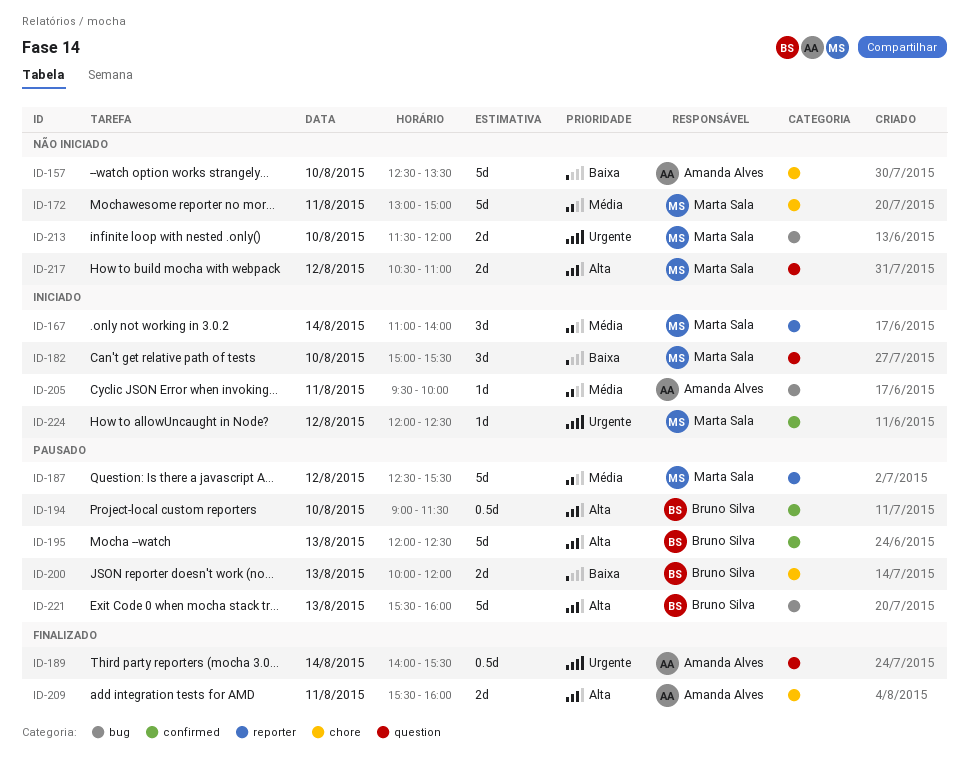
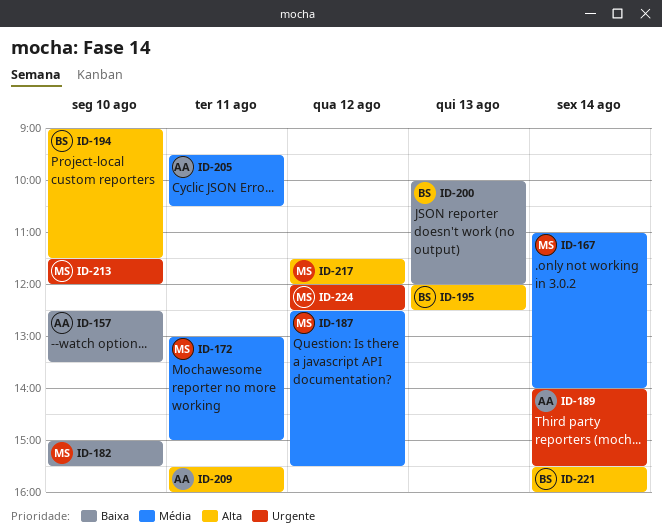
ID-205, ends: 10:00 -> 10:30
ID-217, begins: 10:30 -> 11:30
ID-217, ends: 11:00 -> 12:00
ID-221, day: Aug 13 -> Aug 14

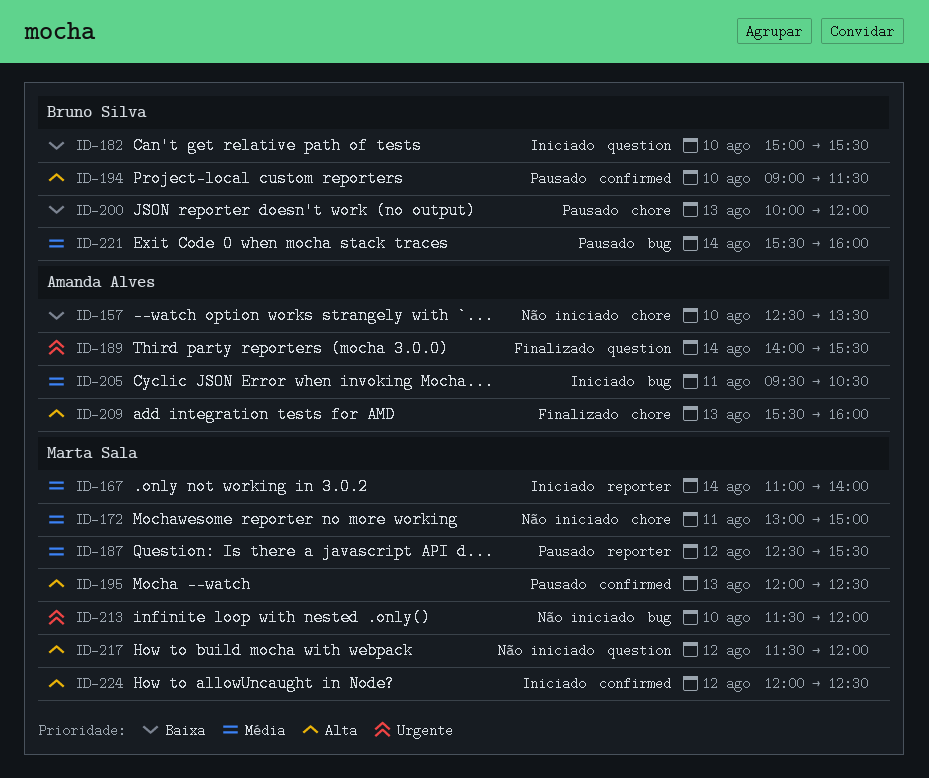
ID-182, owner: Marta Sala -> Bruno Silva
ID-195, owner: Bruno Silva -> Marta Sala
ID-209, day: Aug 11 -> Aug 13
ID-221, priority: Alta -> Média
ID-224, priority: Urgente -> Alta

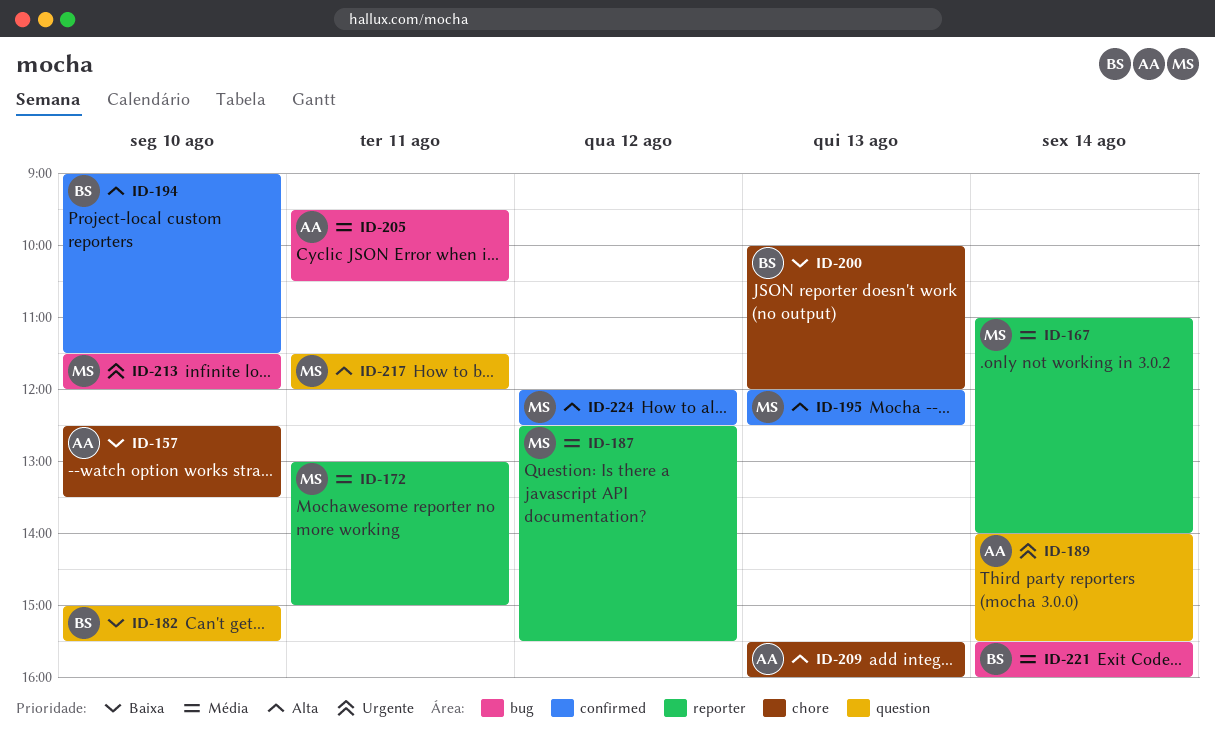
ID-172, label: chore -> reporter
ID-217, day: Aug 12 -> Aug 11

